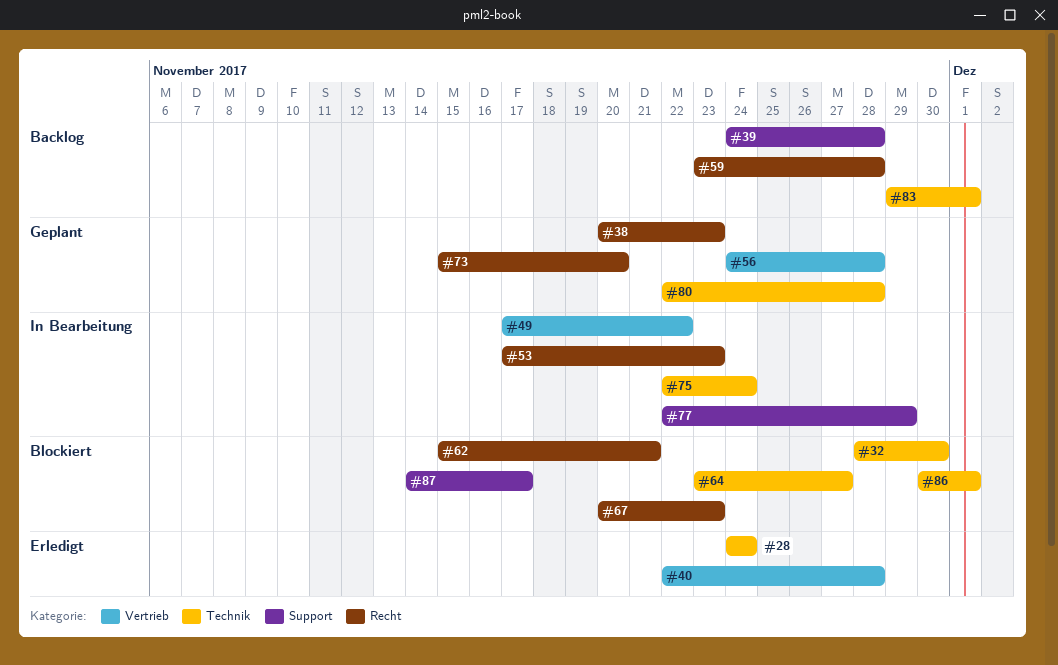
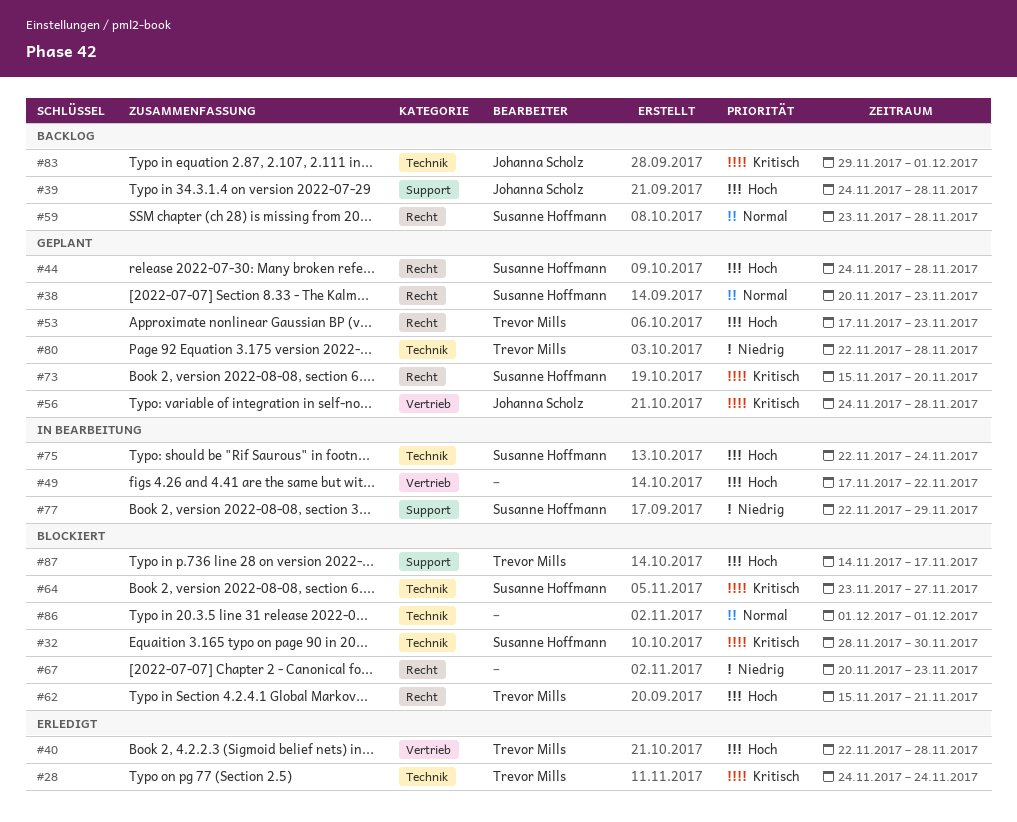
#44: none -> present
#53, status: In Bearbeitung -> Geplant
#86, start: Nov 30 -> Dec 1

